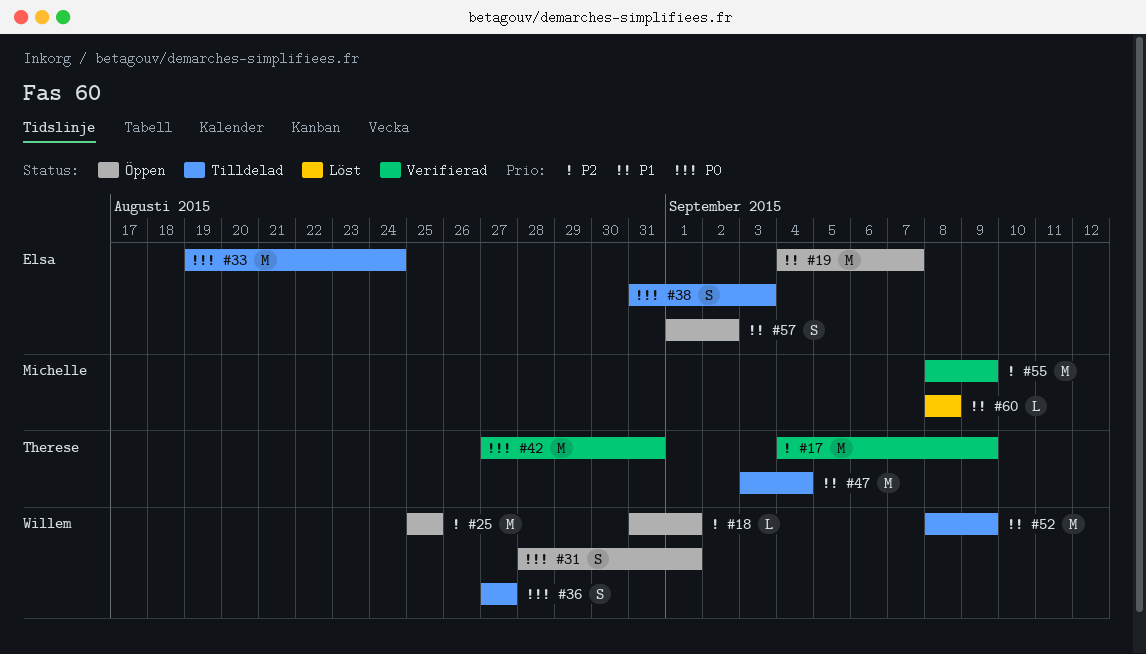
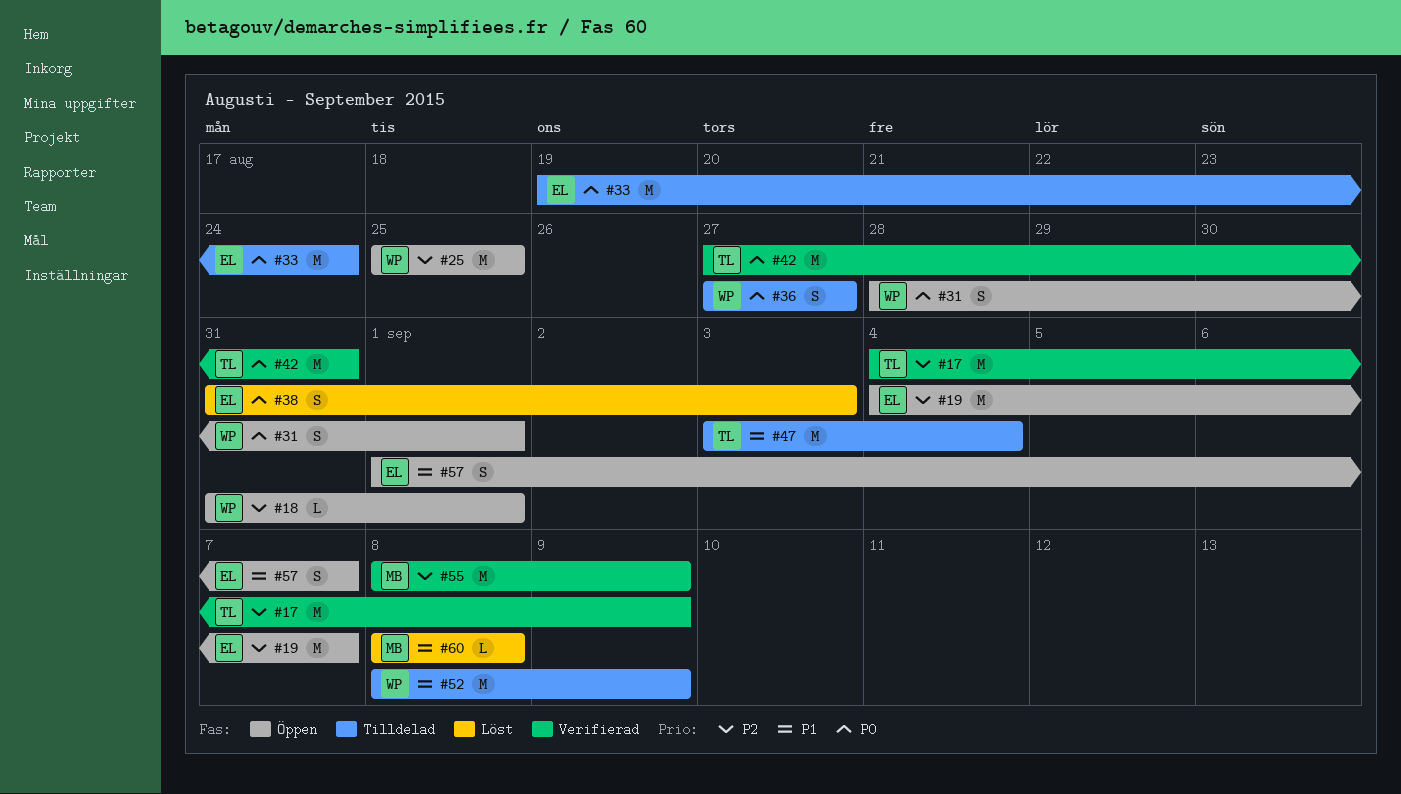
#19, priority: P1 -> P2
#38, status: Tilldelad -> Löst
#57, due: Sep 2 -> Sep 7

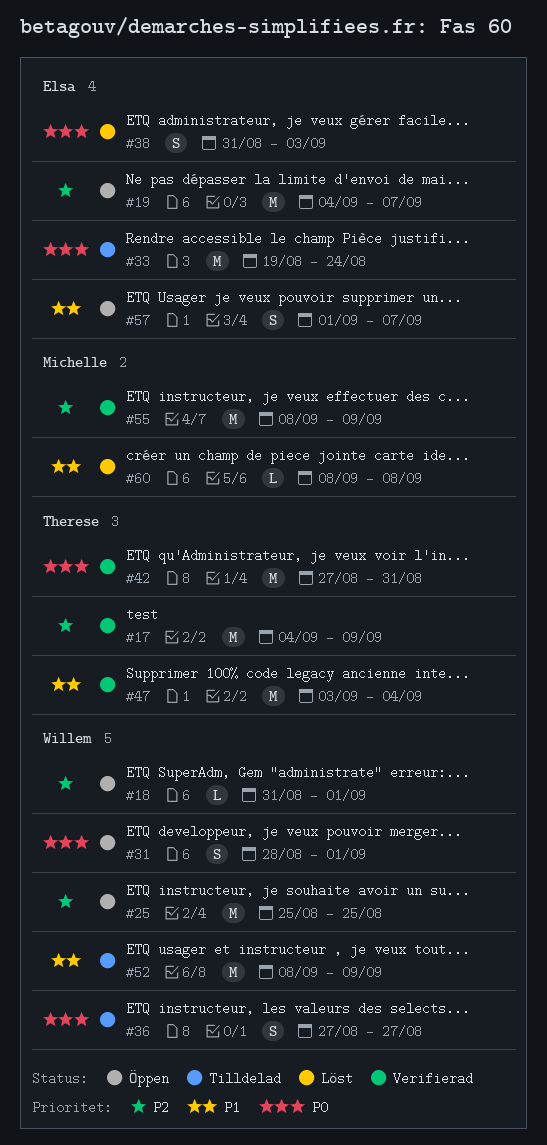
#47, status: Tilldelad -> Verifierad

